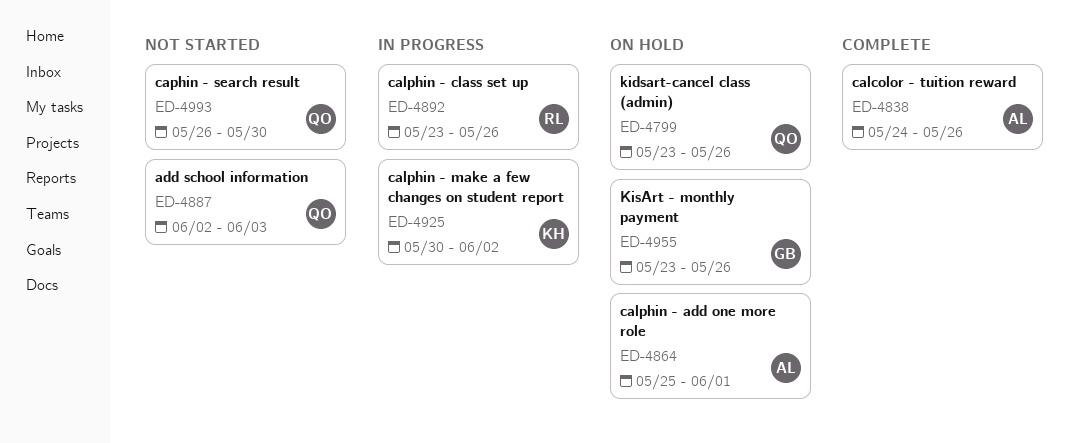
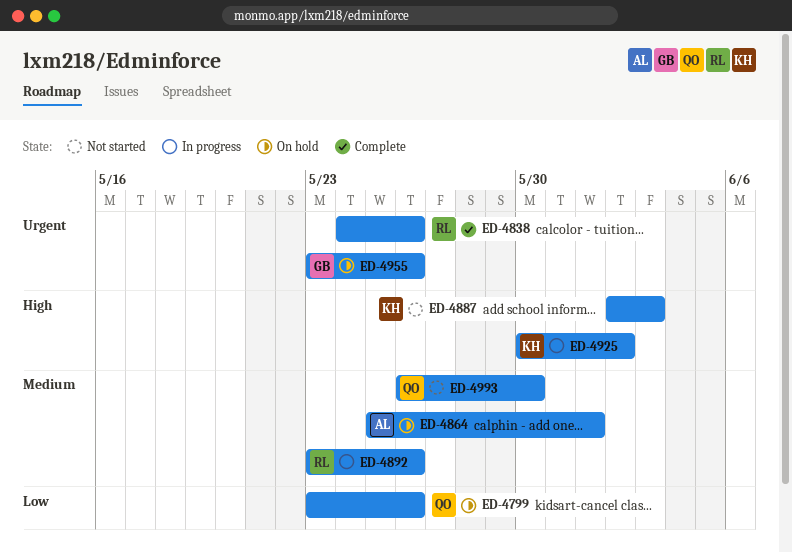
ED-4838, owner: AL -> RL
ED-4887, owner: QO -> KH

